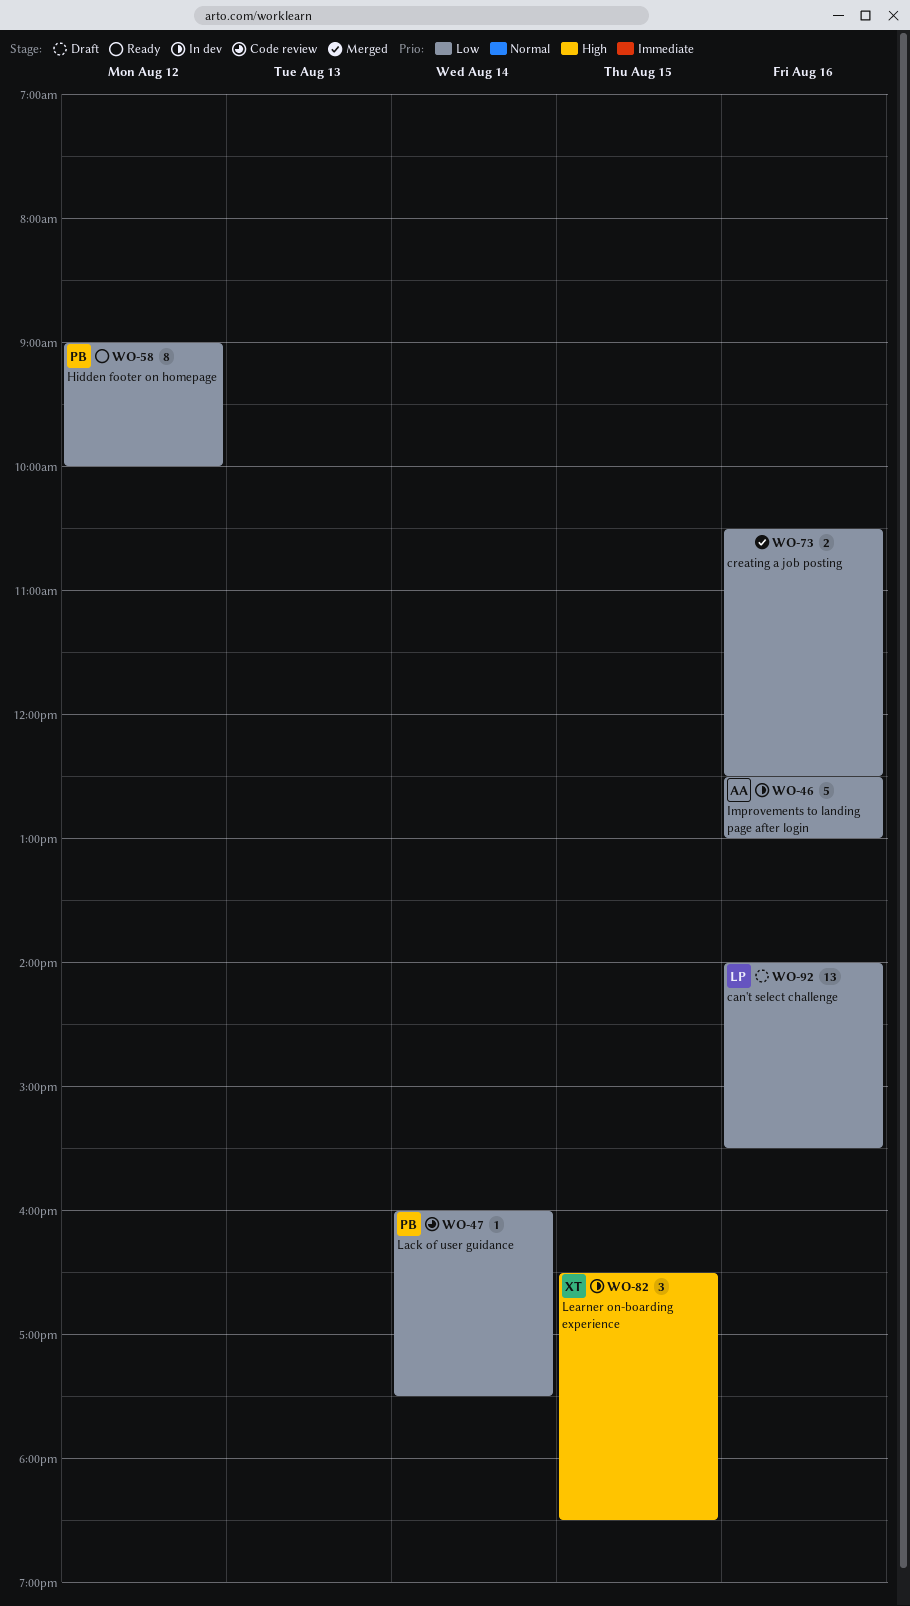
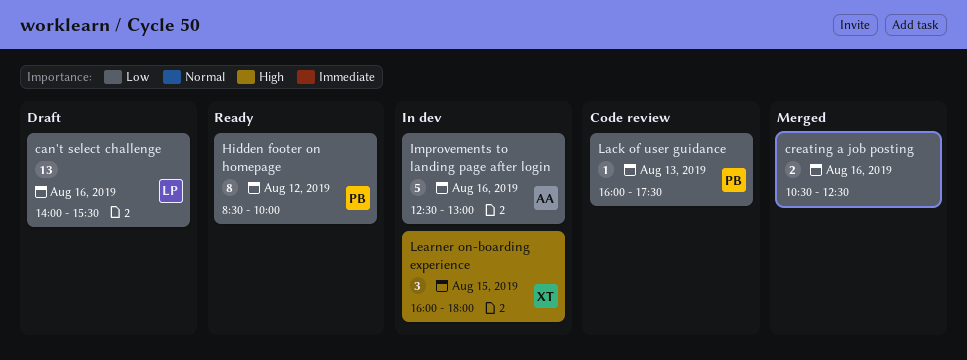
Hidden footer on homepage, begins: 09:00 -> 08:30
Lack of user guidance, day: Aug 14 -> Aug 13
Learner on-boarding experience, begins: 16:30 -> 16:00
Learner on-boarding experience, ends: 18:30 -> 18:00

